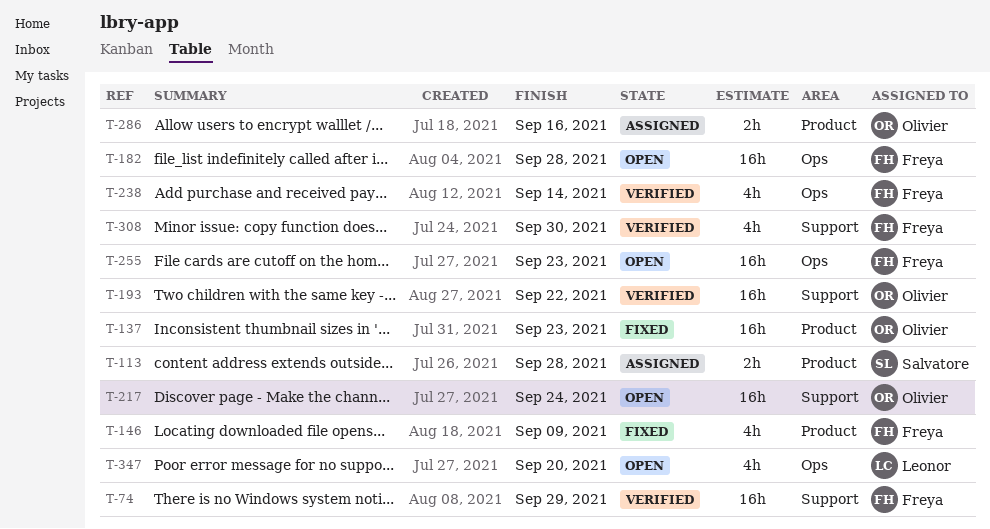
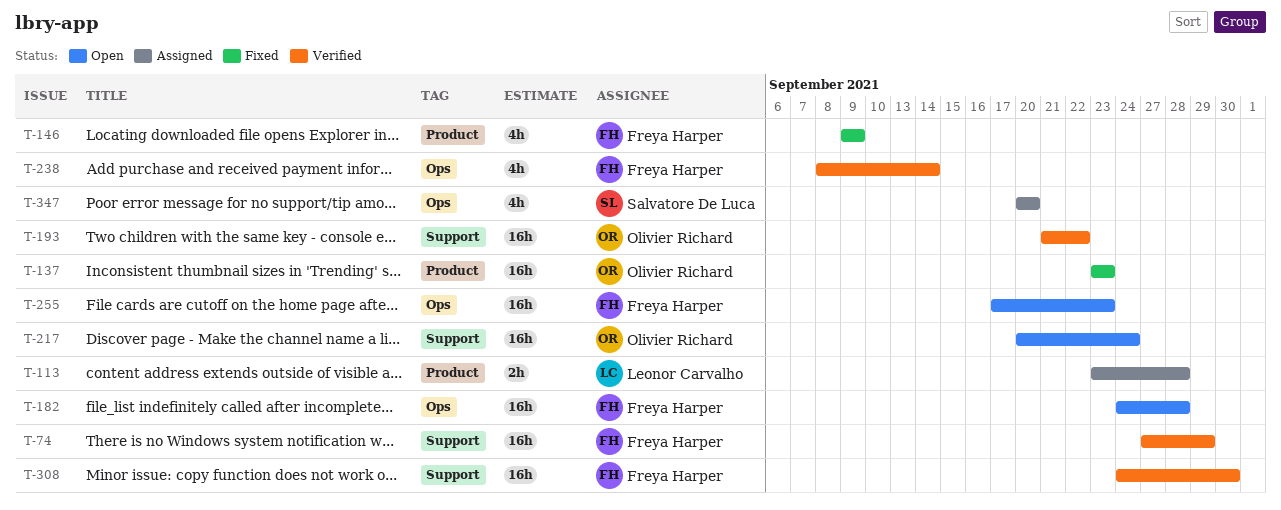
T-113, owner: Salvatore De Luca -> Leonor Carvalho
T-286: present -> none
T-308, estimate: 4h -> 16h
T-347, status: Open -> Assigned
T-347, owner: Leonor Carvalho -> Salvatore De Luca

